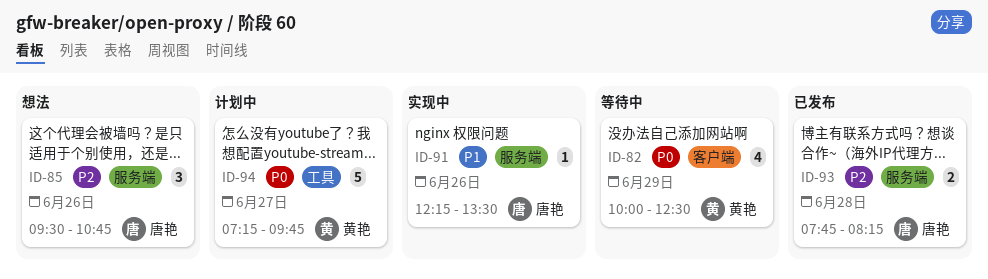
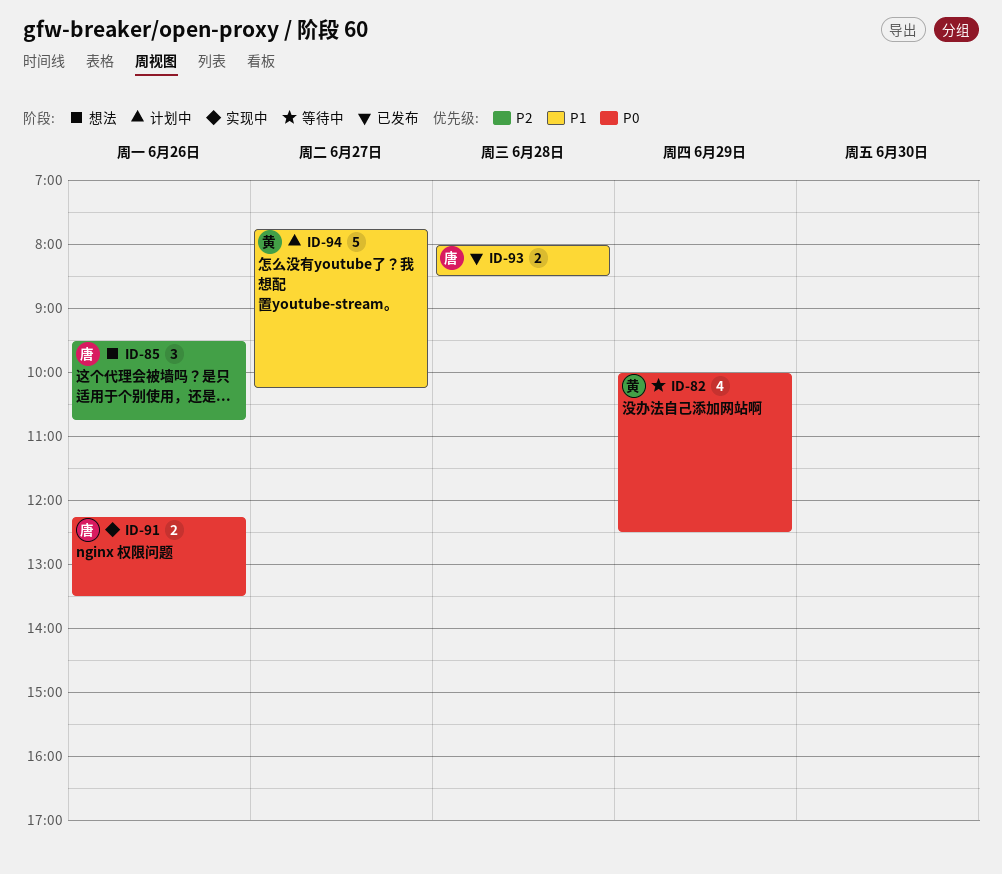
ID-91, priority: P1 -> P0
ID-91, estimate: 1 -> 2
ID-93, priority: P2 -> P1
ID-93, begins: 07:45 -> 08:00
ID-93, ends: 08:15 -> 08:30
ID-94, priority: P0 -> P1
ID-94, begins: 07:15 -> 07:45
ID-94, ends: 09:45 -> 10:15

